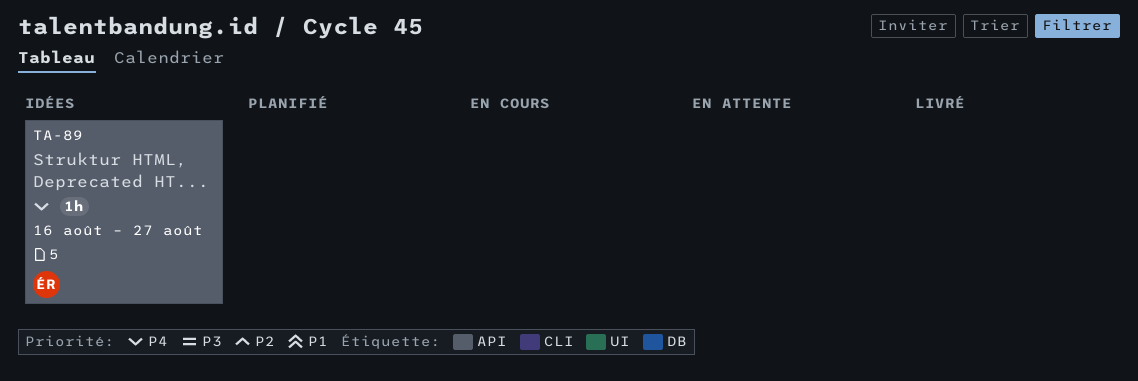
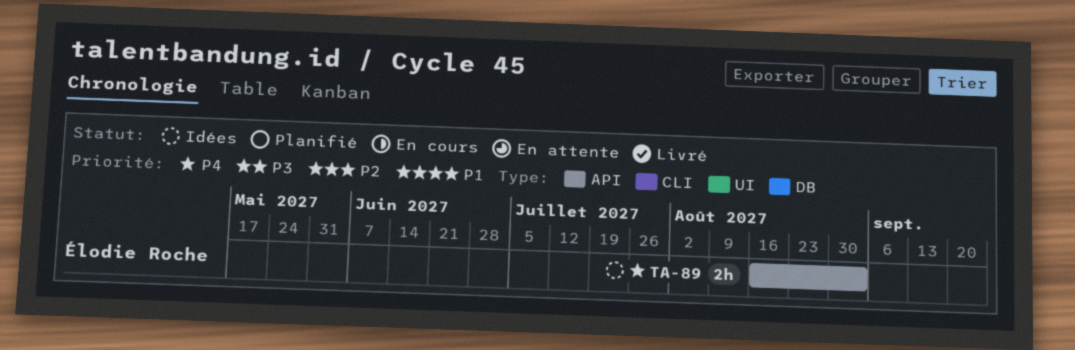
TA-89, estimate: 1h -> 2h
TA-89, due: Aug 27 -> Sep 3

